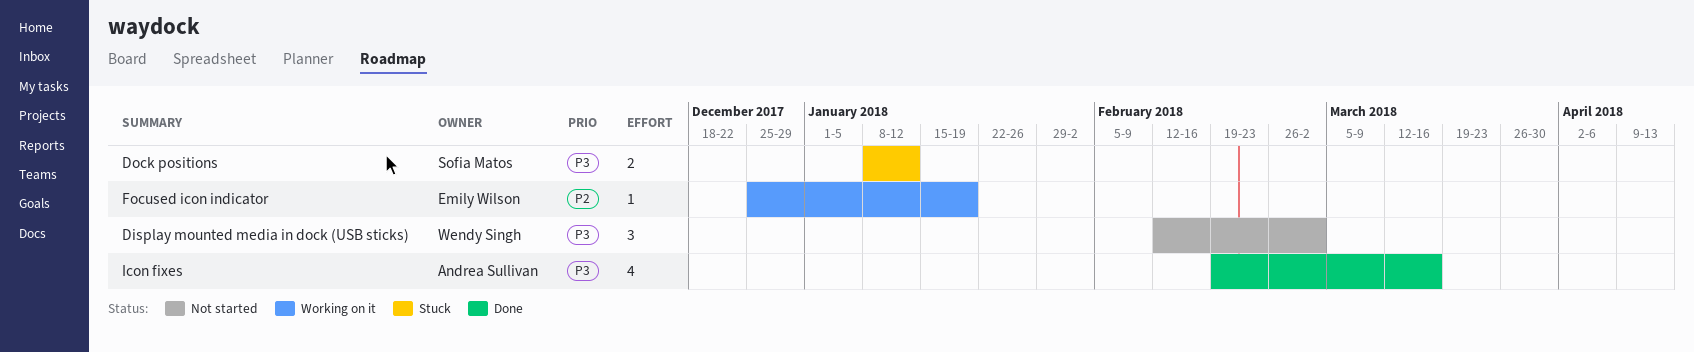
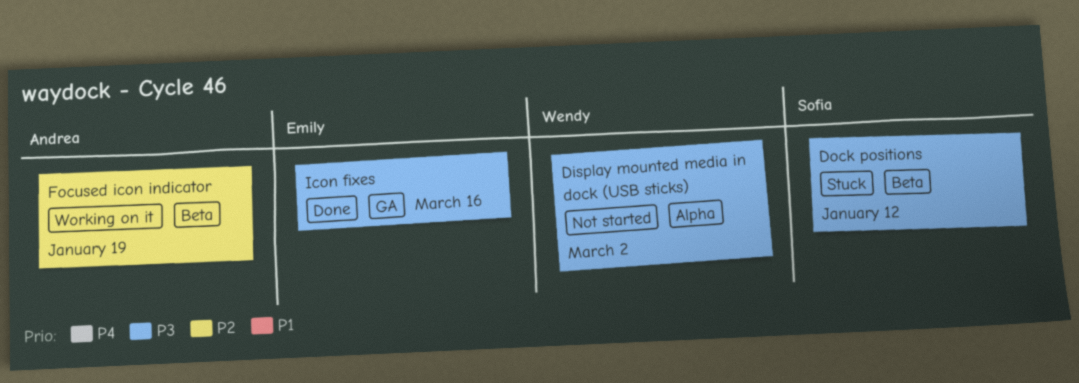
Focused icon indicator, owner: Emily Wilson -> Andrea Sullivan
Icon fixes, owner: Andrea Sullivan -> Emily Wilson

